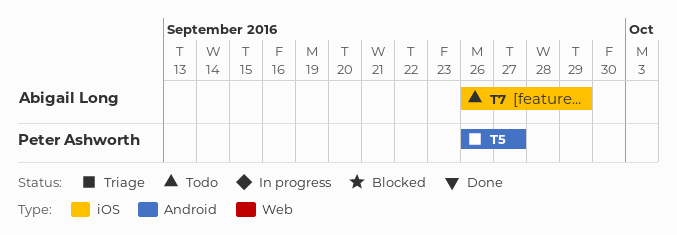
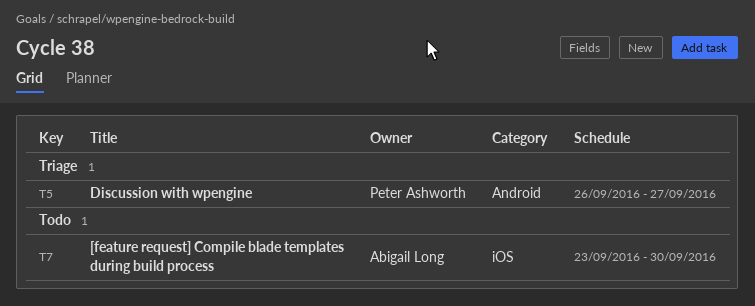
T7, start: Sep 26 -> Sep 23
T7, due: Sep 29 -> Sep 30

